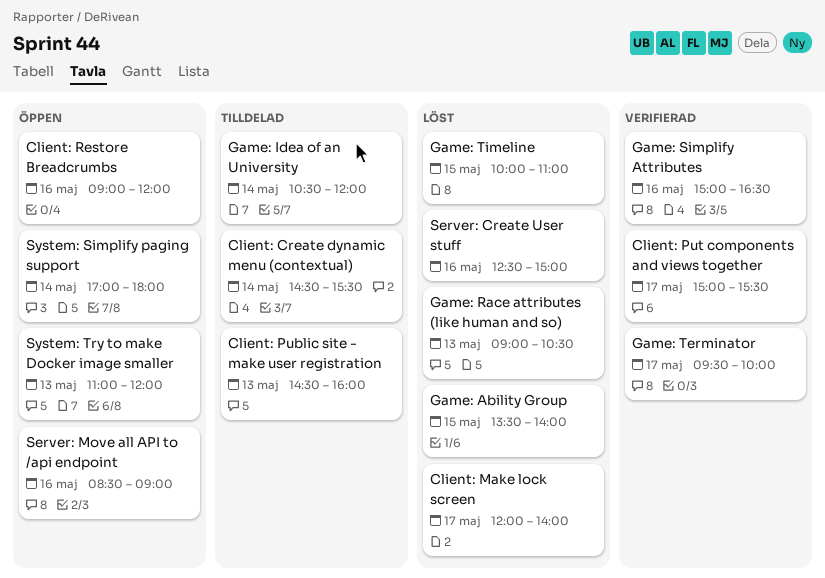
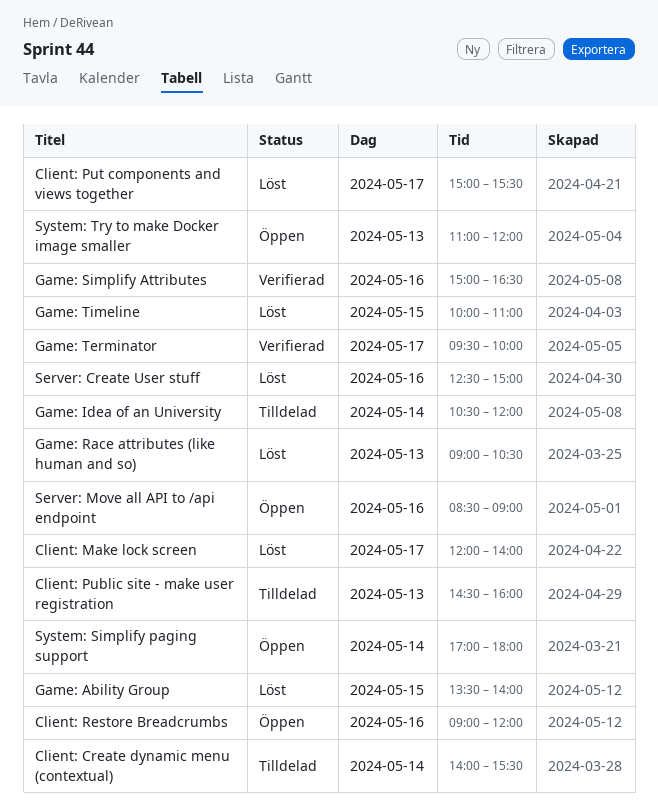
Client: Create dynamic menu (contextual), begins: 14:30 -> 14:00
Client: Put components and views together, status: Verifierad -> Löst

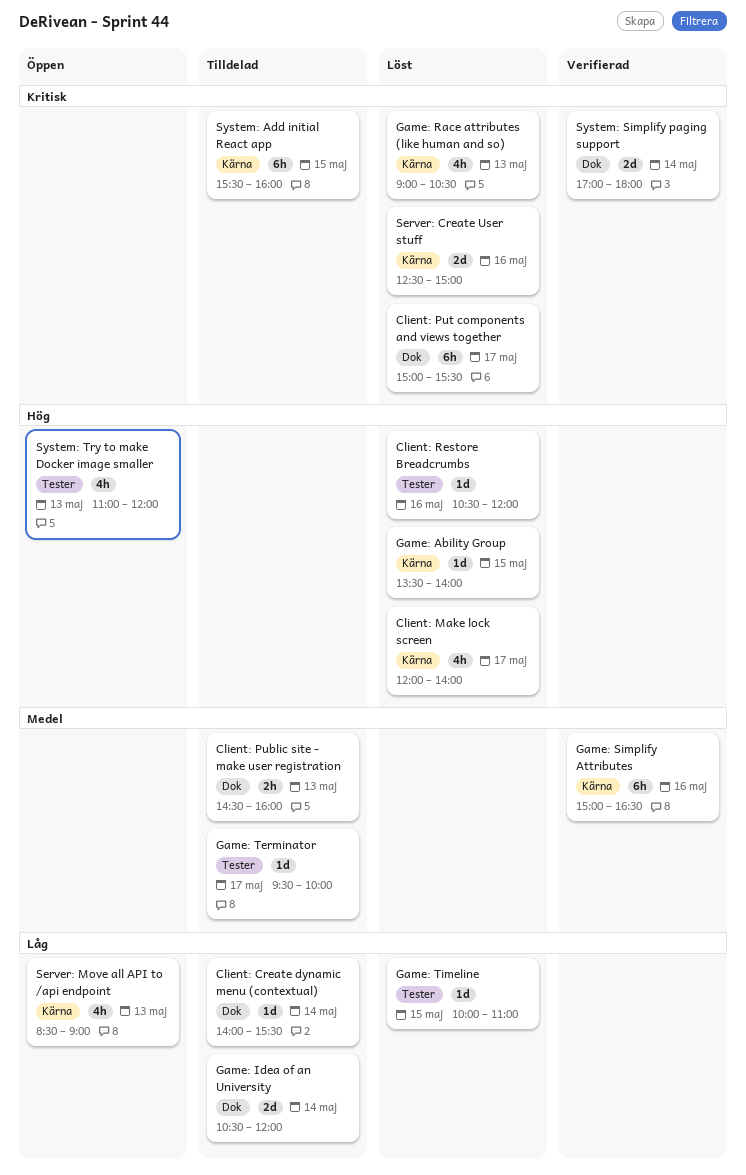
Client: Restore Breadcrumbs, status: Öppen -> Löst
Client: Restore Breadcrumbs, begins: 09:00 -> 10:30
Game: Terminator, status: Verifierad -> Tilldelad
Server: Move all API to /api endpoint, day: May 16 -> May 13
System: Add initial React app: none -> present
System: Simplify paging support, status: Öppen -> Verifierad

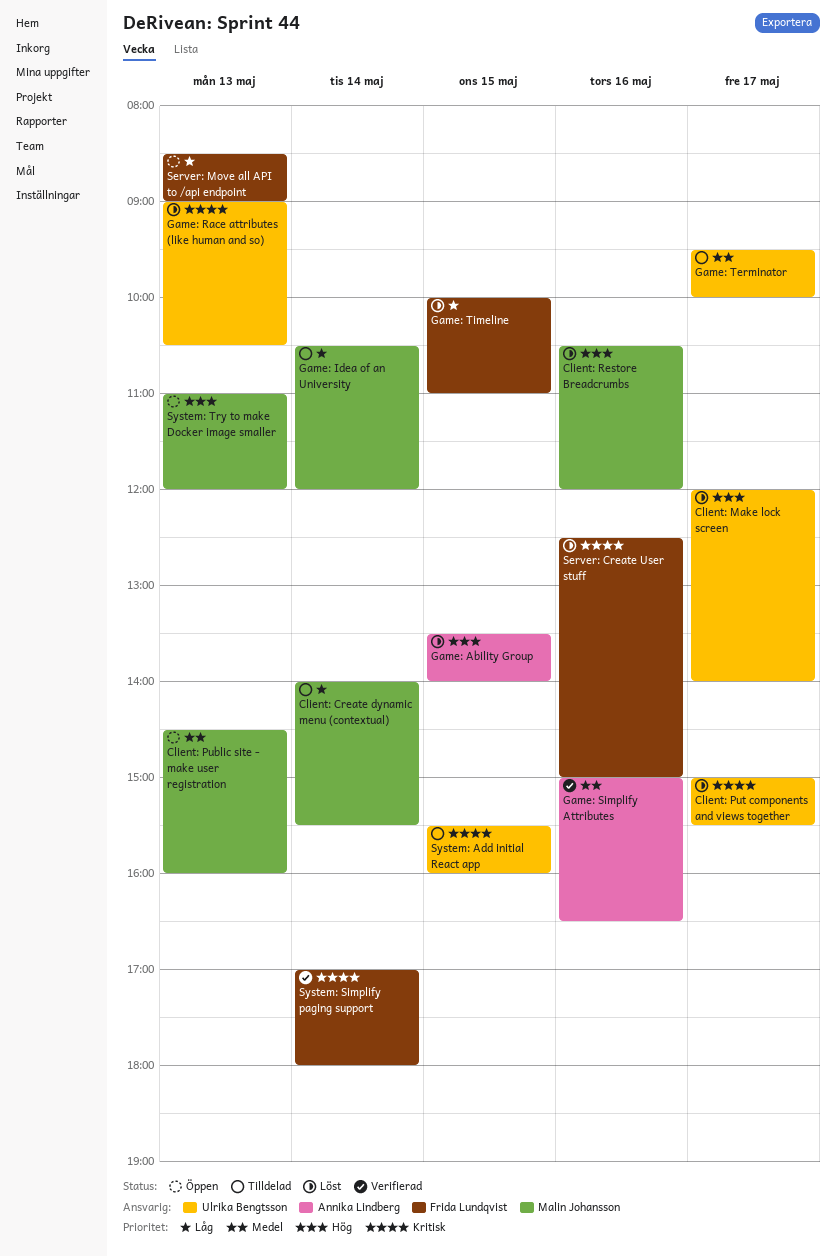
Client: Public site - make user registration, status: Tilldelad -> Öppen

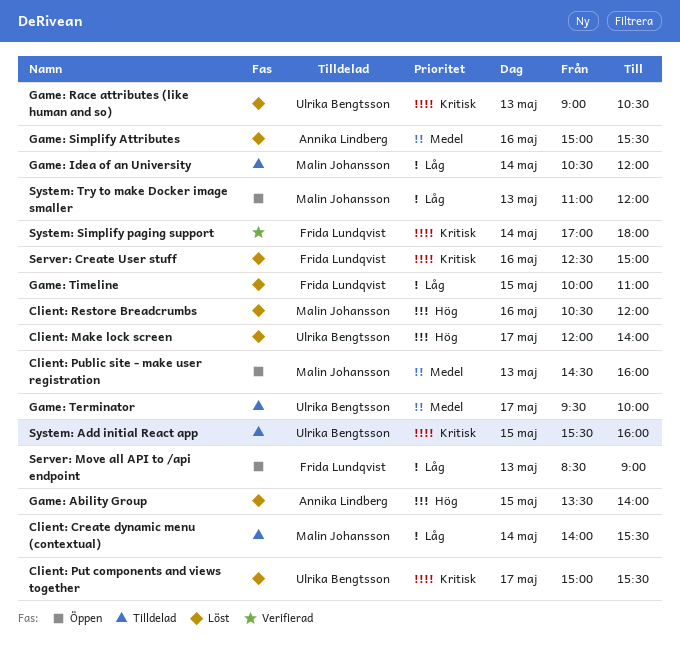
Game: Simplify Attributes, status: Verifierad -> Löst
Game: Simplify Attributes, ends: 16:30 -> 15:30
System: Try to make Docker image smaller, priority: Hög -> Låg

